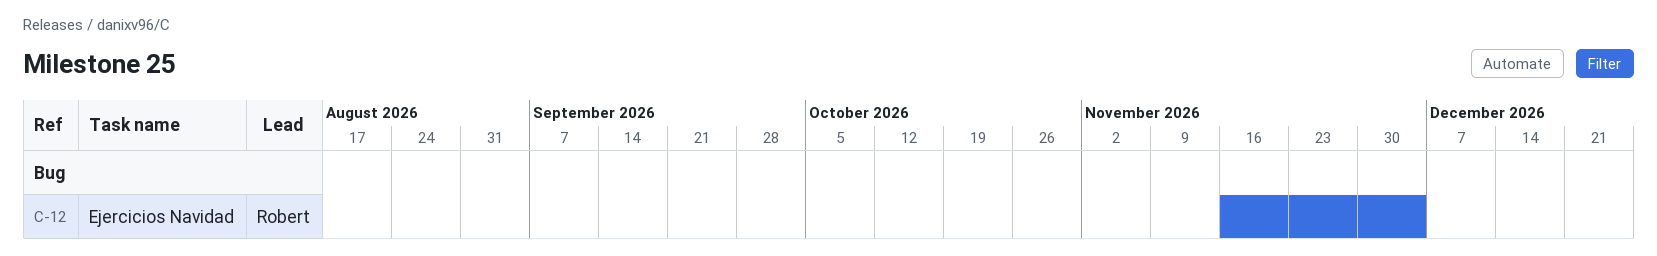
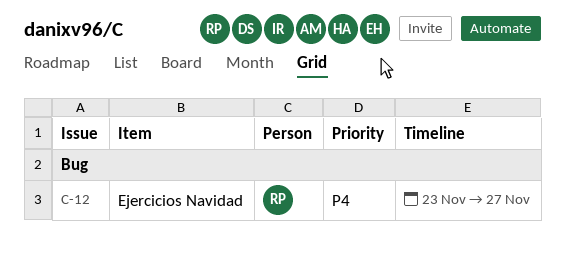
C-12, start: Nov 16 -> Nov 23
C-12, due: Dec 4 -> Nov 27

